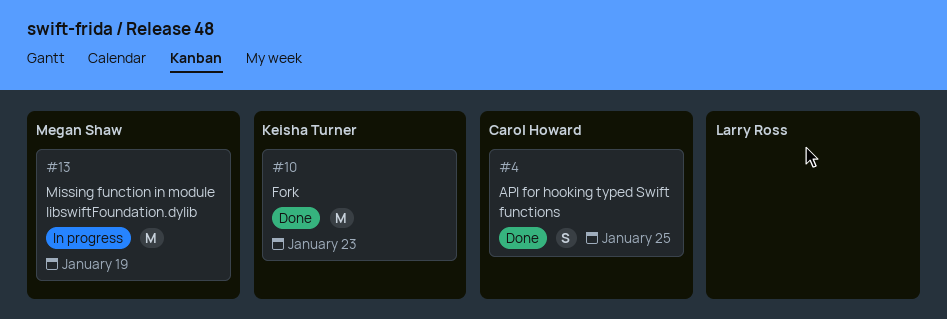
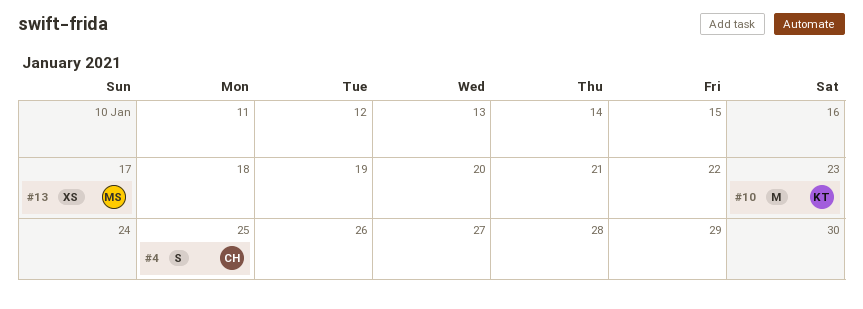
#13, estimate: M -> XS
#13, due: Jan 19 -> Jan 17

